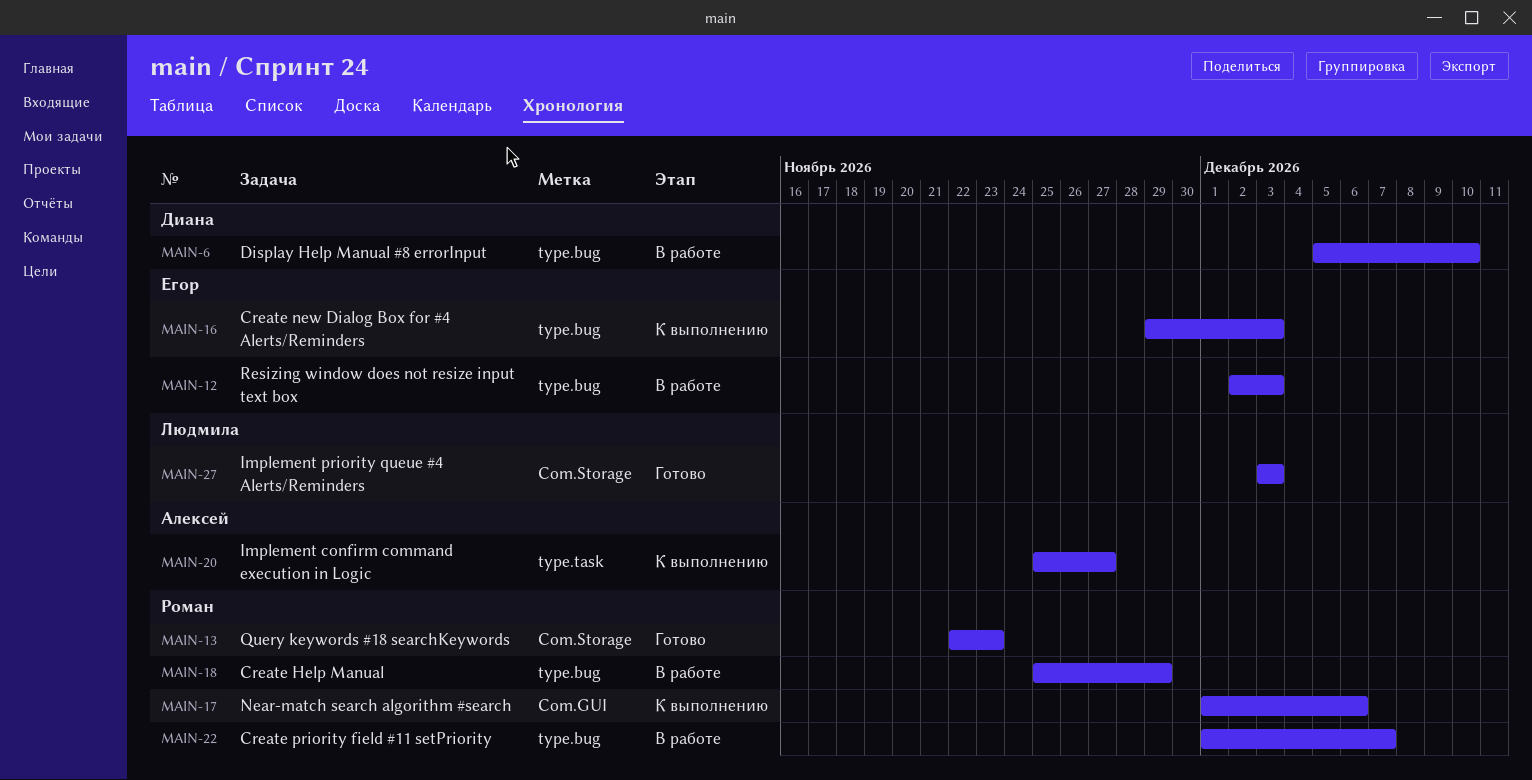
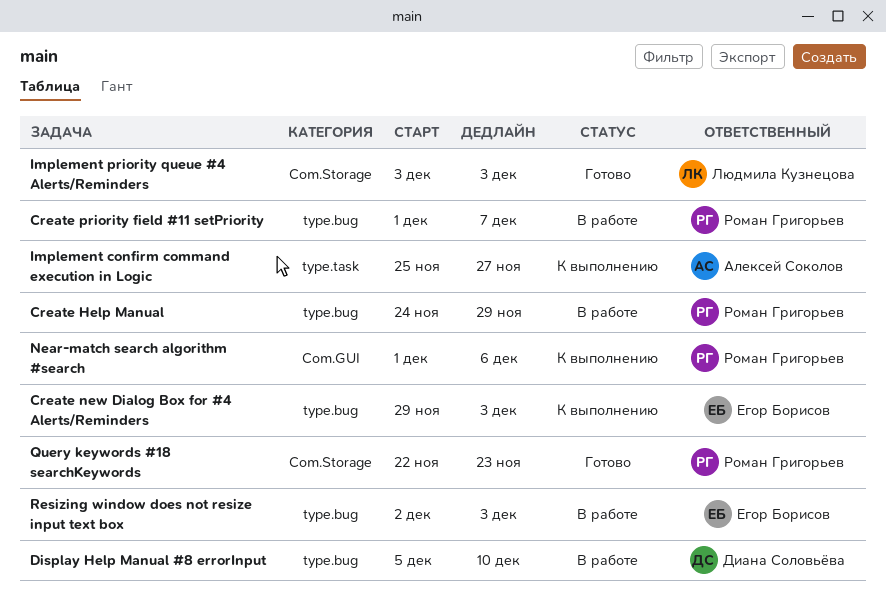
Create Help Manual, start: Nov 25 -> Nov 24

